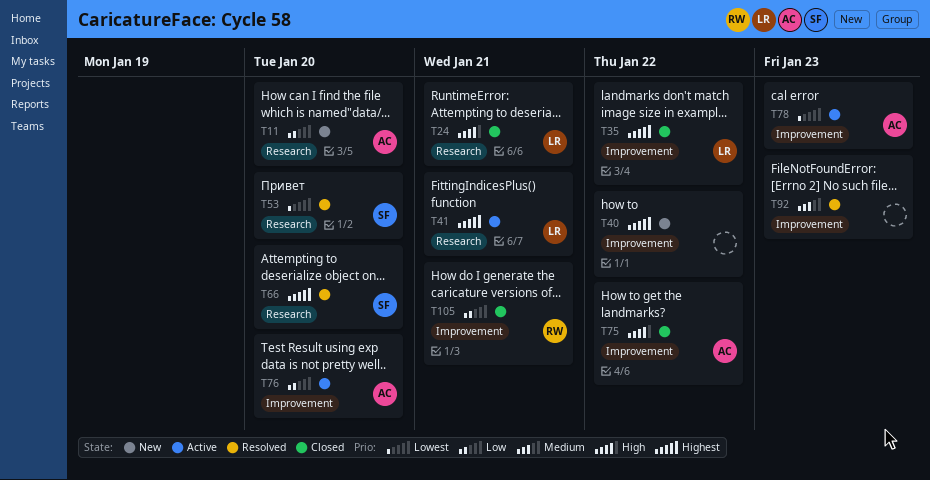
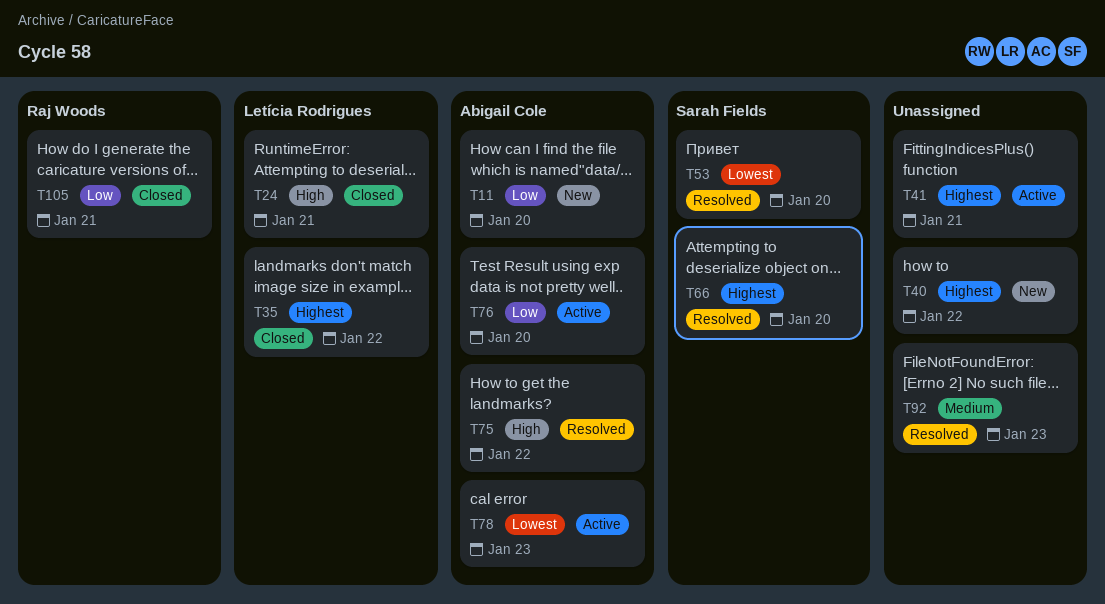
T41, owner: Letícia Rodrigues -> none
T75, status: Closed -> Resolved

